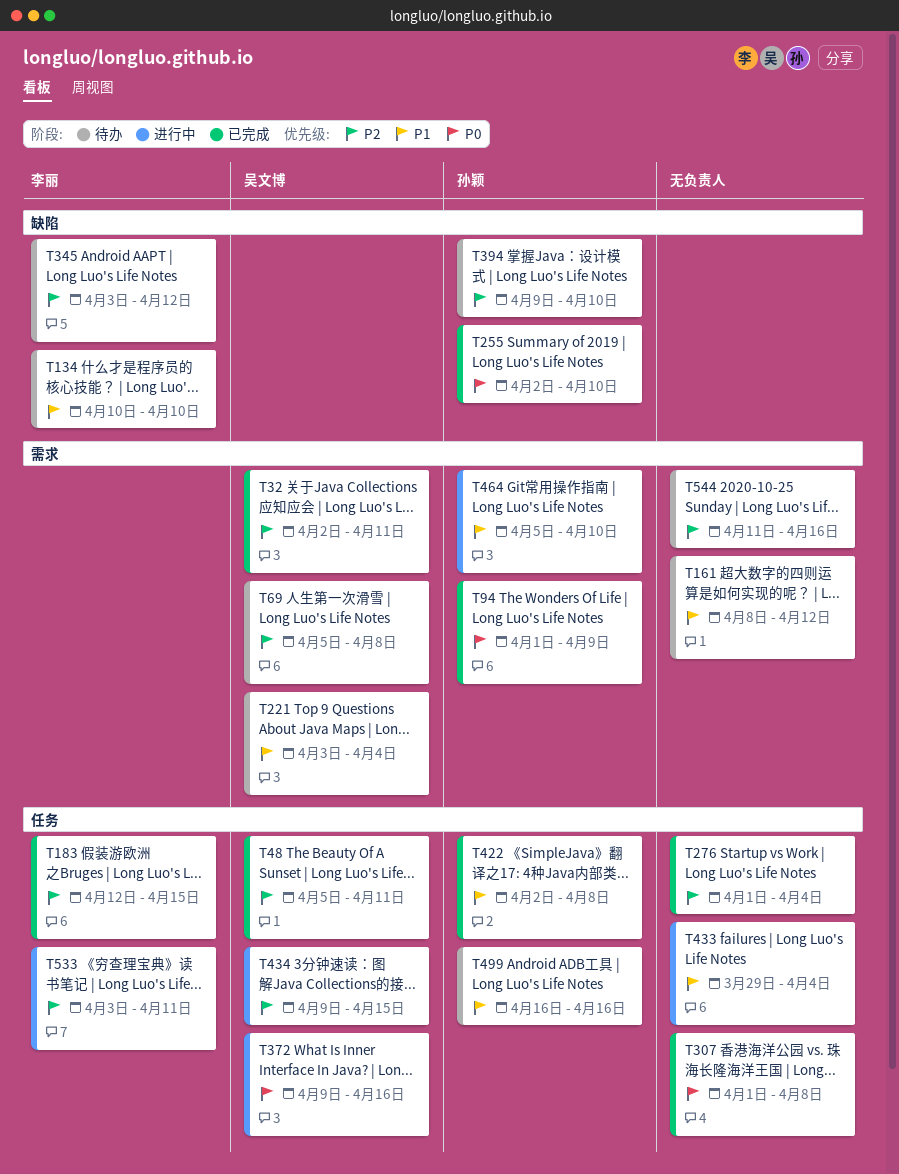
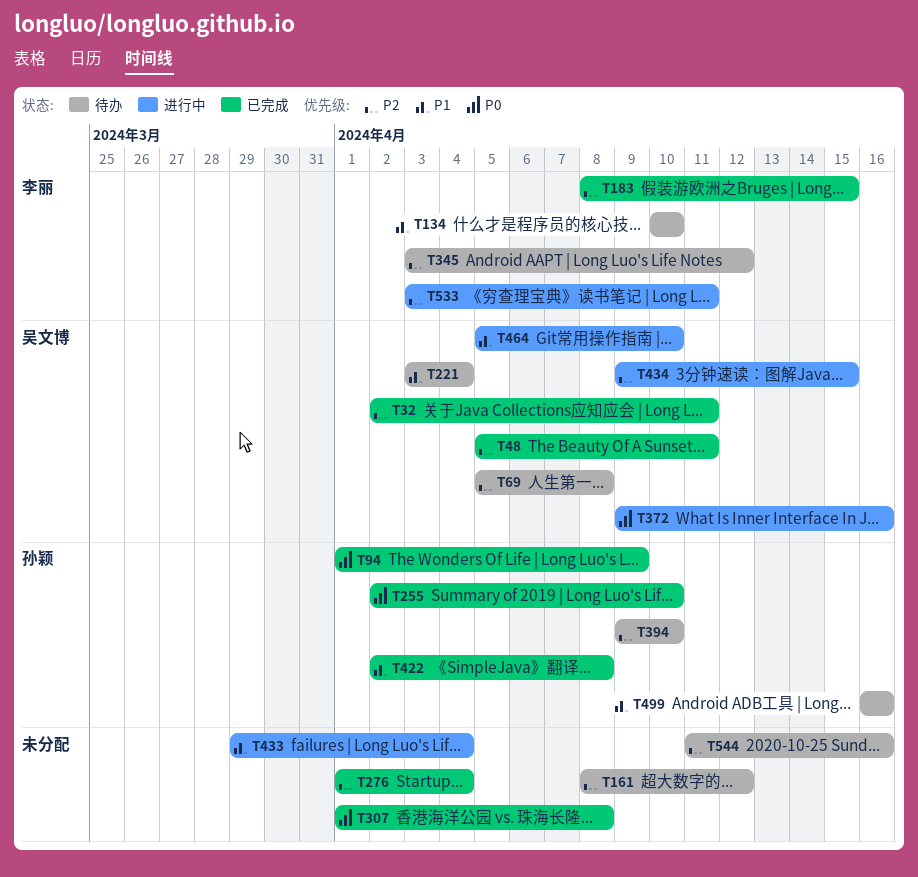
T161, priority: P1 -> P2
T183, start: Apr 12 -> Apr 8
T464, owner: 孙颖 -> 吴文博

